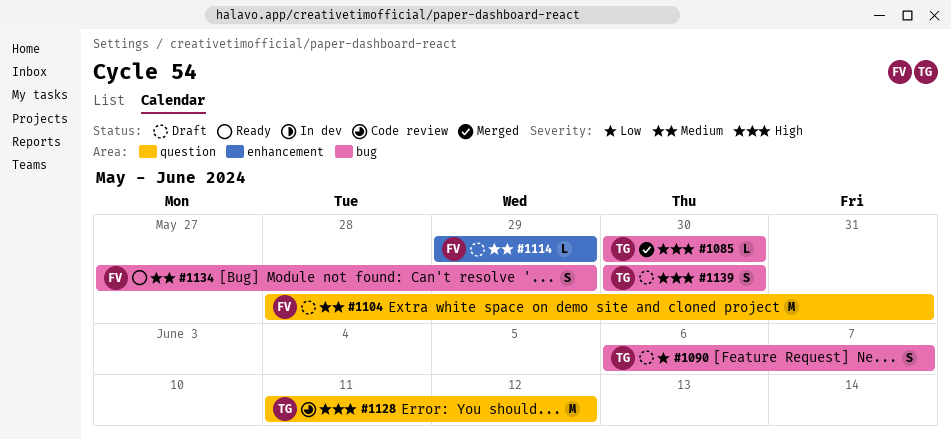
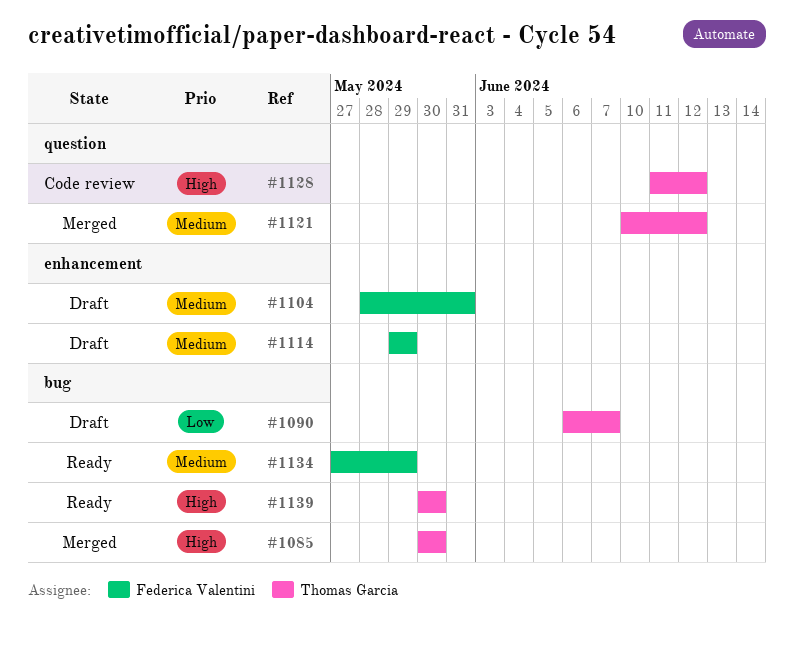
#1104, label: question -> enhancement
#1121: none -> present
#1139, status: Draft -> Ready

